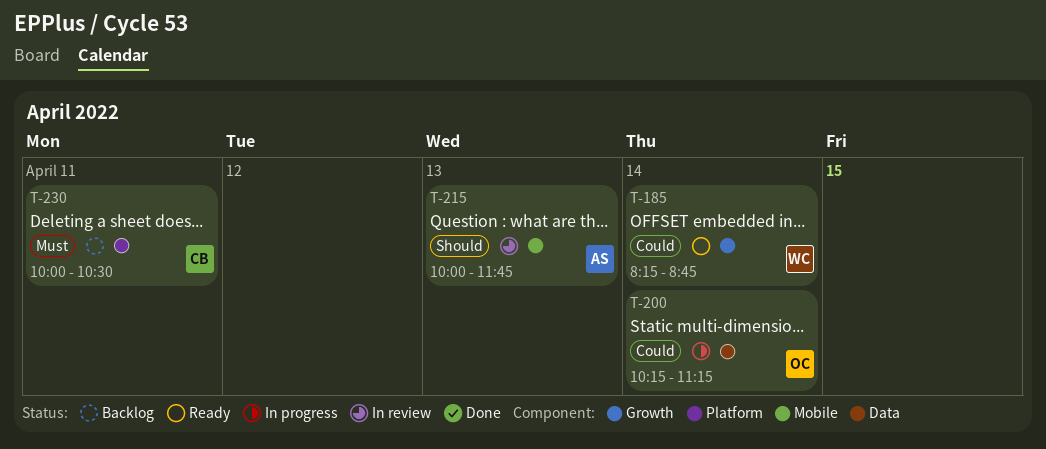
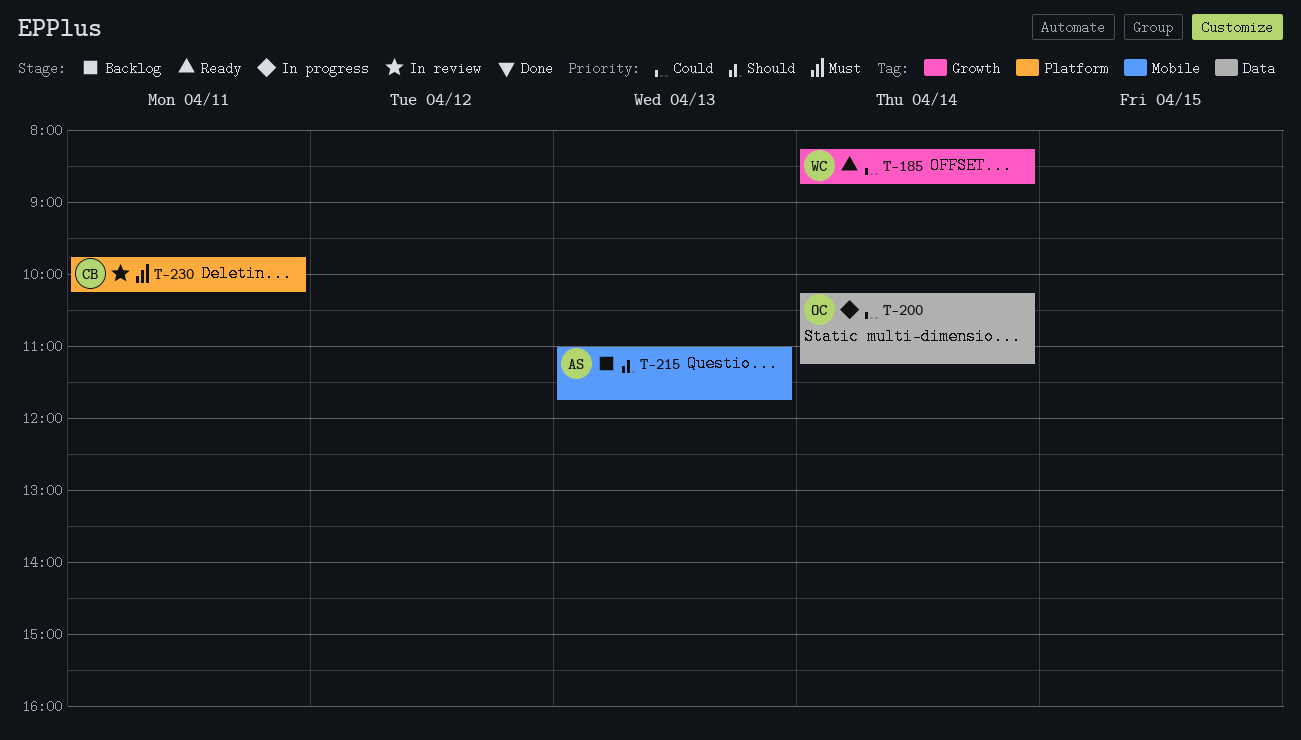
T-215, status: In review -> Backlog
T-215, begins: 10:00 -> 11:00
T-230, status: Backlog -> In review
T-230, begins: 10:00 -> 09:45
T-230, ends: 10:30 -> 10:15

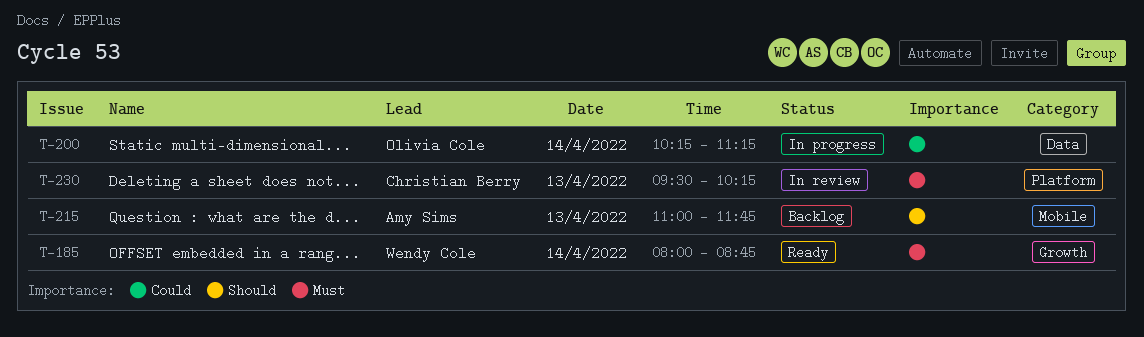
T-185, priority: Could -> Must
T-185, begins: 08:15 -> 08:00
T-230, day: Apr 11 -> Apr 13
T-230, begins: 09:45 -> 09:30

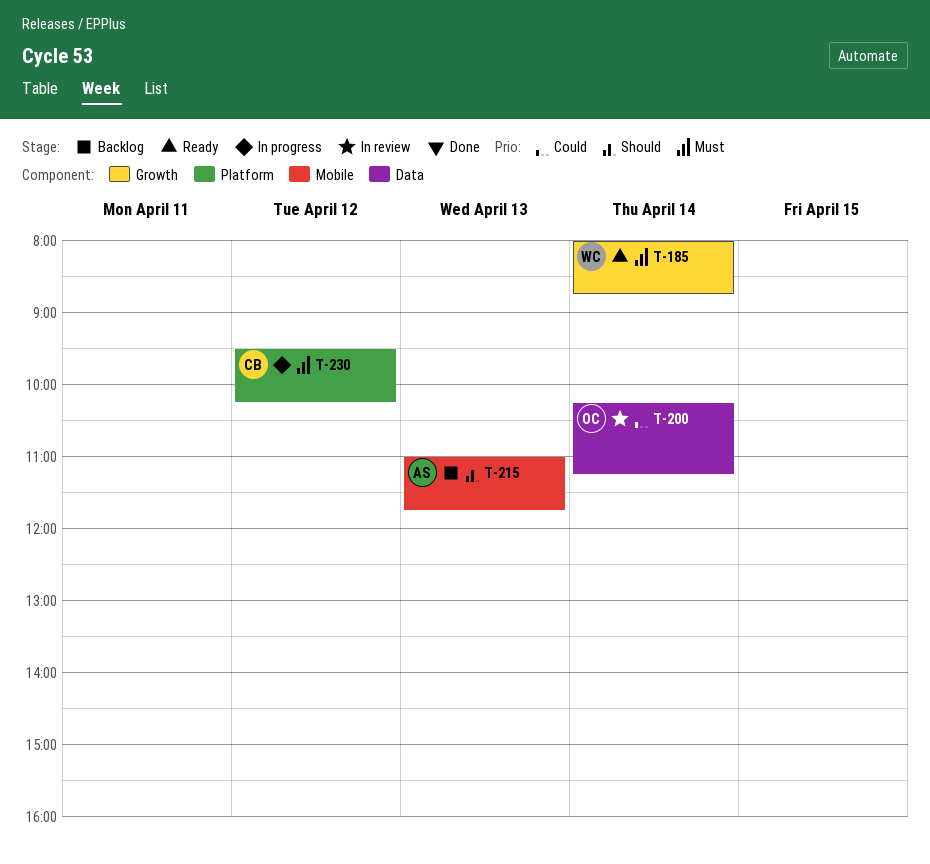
T-200, status: In progress -> In review
T-230, status: In review -> In progress
T-230, day: Apr 13 -> Apr 12

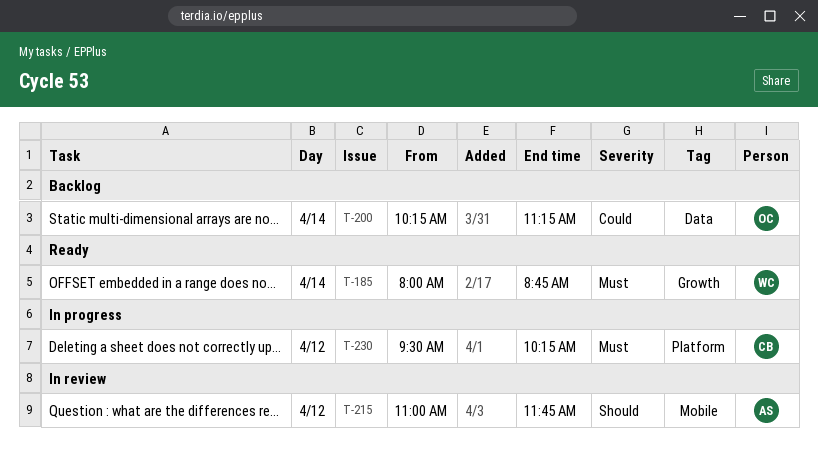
T-200, status: In review -> Backlog
T-215, status: Backlog -> In review
T-215, day: Apr 13 -> Apr 12

